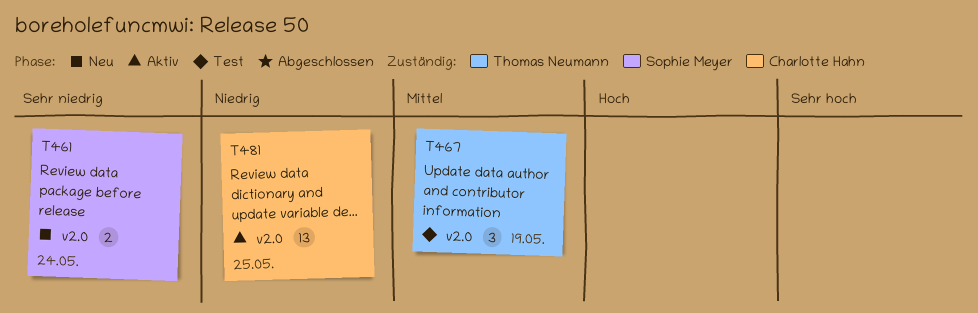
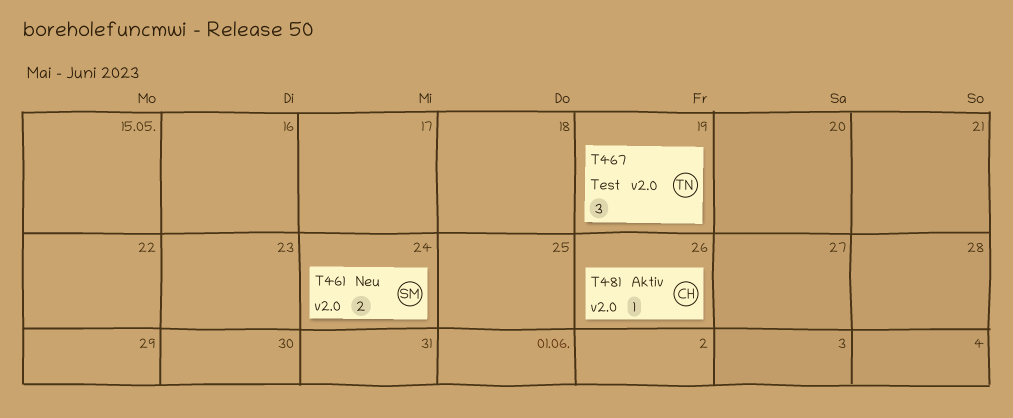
T481, estimate: 13 -> 1
T481, due: May 25 -> May 26

